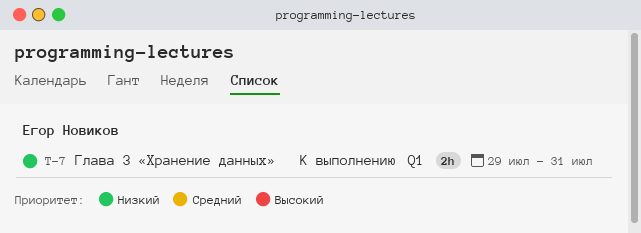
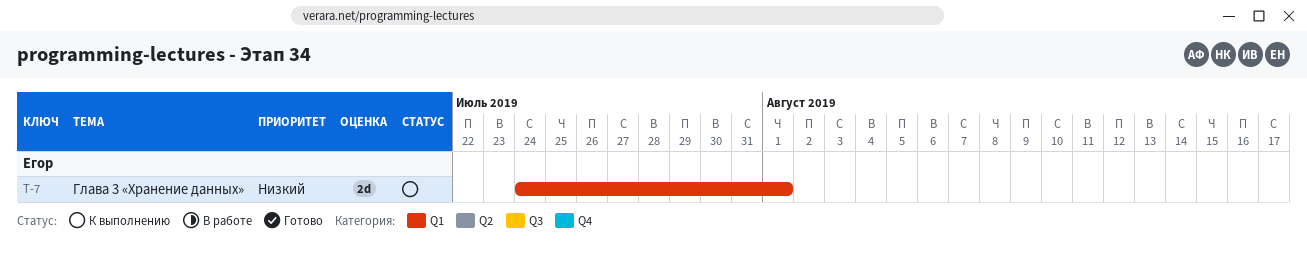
T-7, estimate: 2h -> 2d
T-7, start: Jul 29 -> Jul 24
T-7, due: Jul 31 -> Aug 1

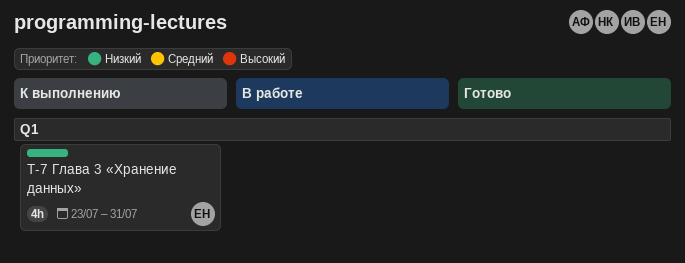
T-7, estimate: 2d -> 4h
T-7, start: Jul 24 -> Jul 23
T-7, due: Aug 1 -> Jul 31

